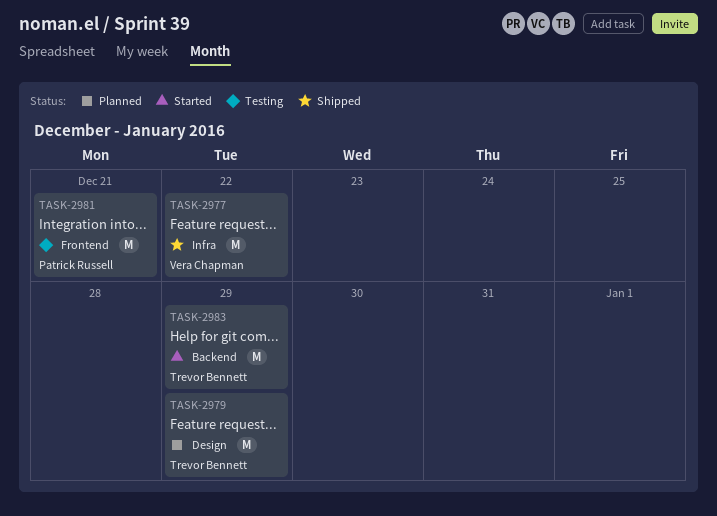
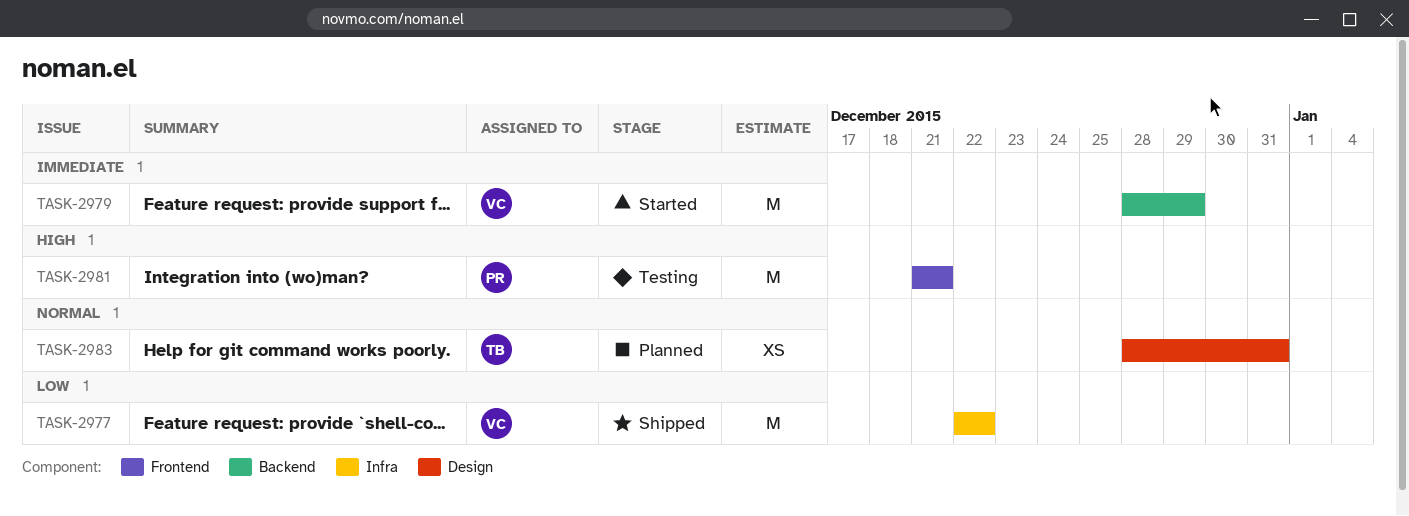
TASK-2979, status: Planned -> Started
TASK-2979, owner: Trevor Bennett -> Vera Chapman
TASK-2979, label: Design -> Backend
TASK-2983, status: Started -> Planned
TASK-2983, label: Backend -> Design
TASK-2983, estimate: M -> XS
TASK-2983, due: Dec 29 -> Dec 31

